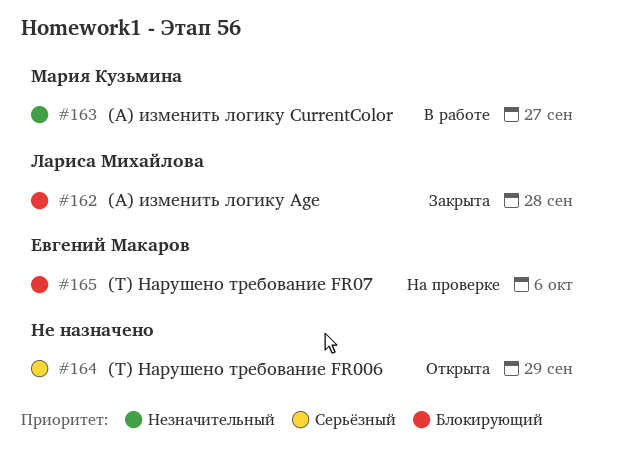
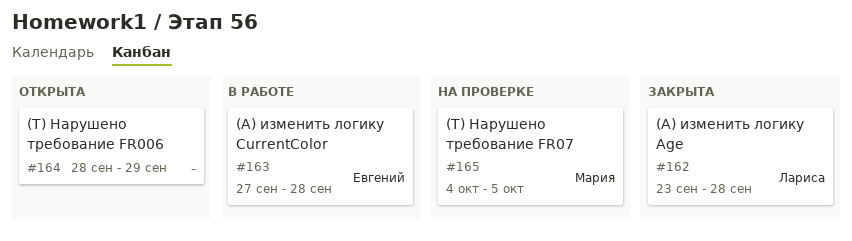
#163, owner: Мария Кузьмина -> Евгений Макаров
#163, due: Sep 27 -> Sep 28
#165, owner: Евгений Макаров -> Мария Кузьмина
#165, due: Oct 6 -> Oct 5

